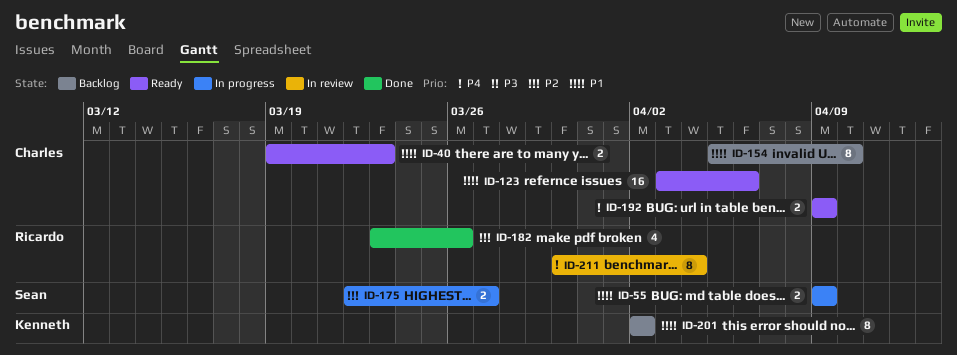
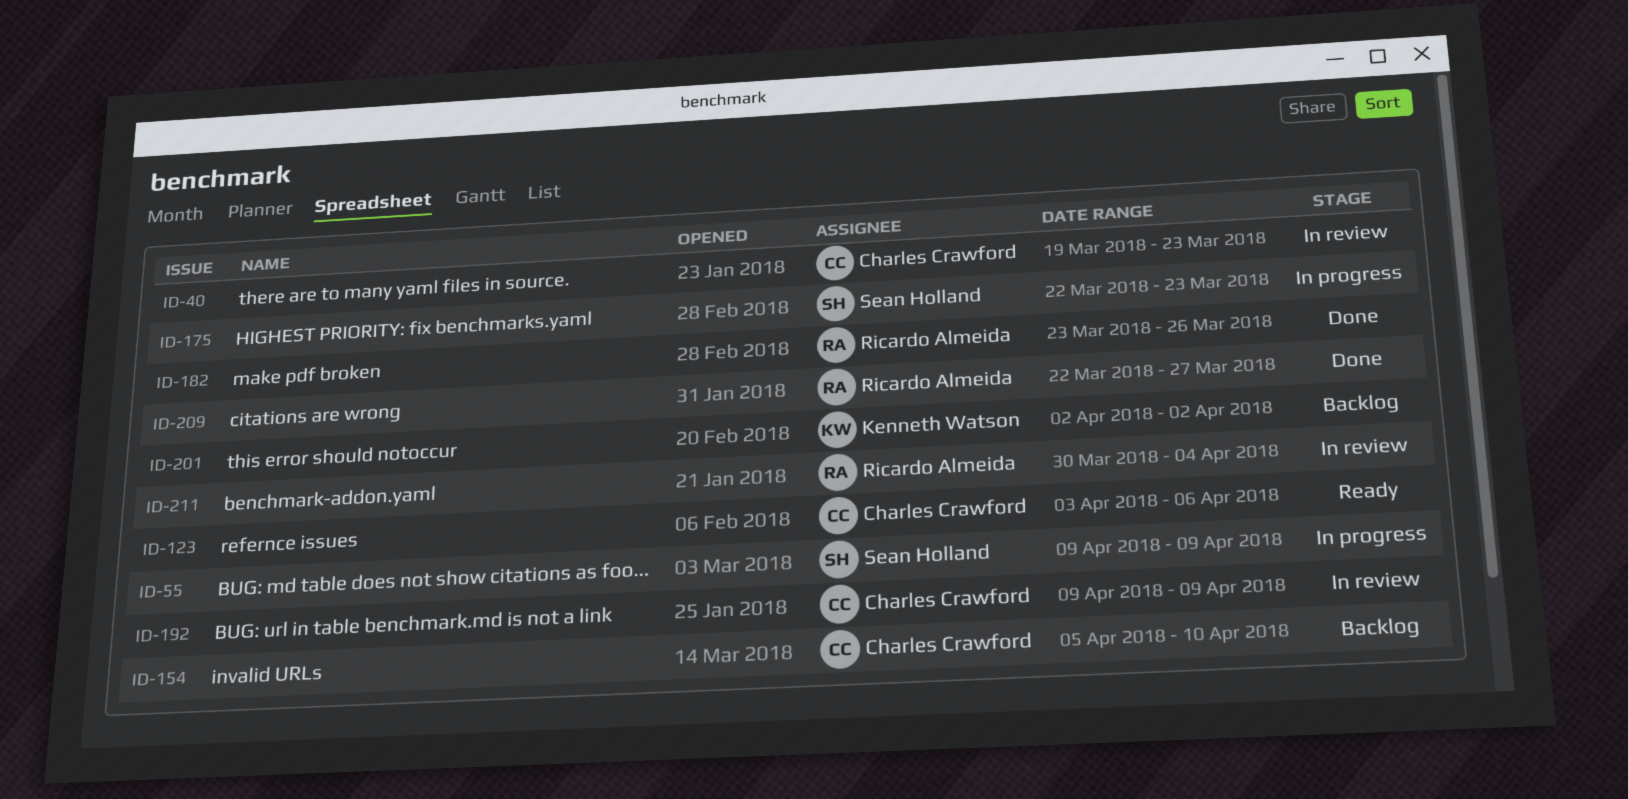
ID-40, status: Ready -> In review
ID-175, due: Mar 27 -> Mar 23
ID-192, status: Ready -> In review
ID-209: none -> present

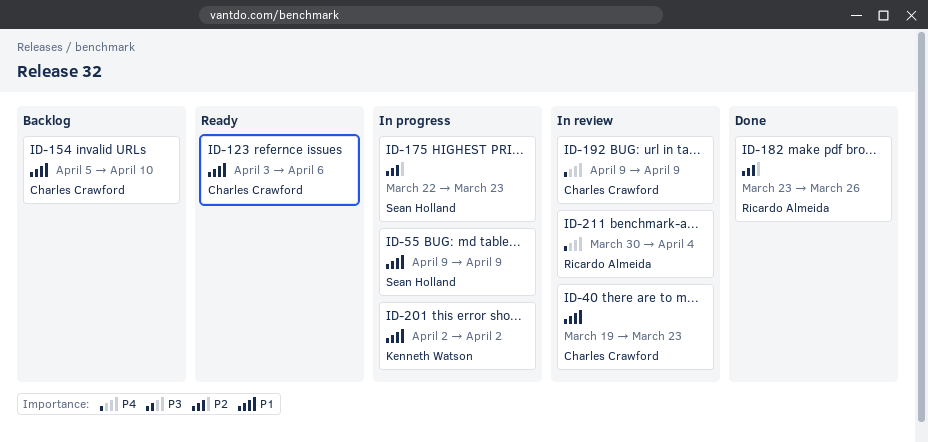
ID-201, status: Backlog -> In progress
ID-209: present -> none

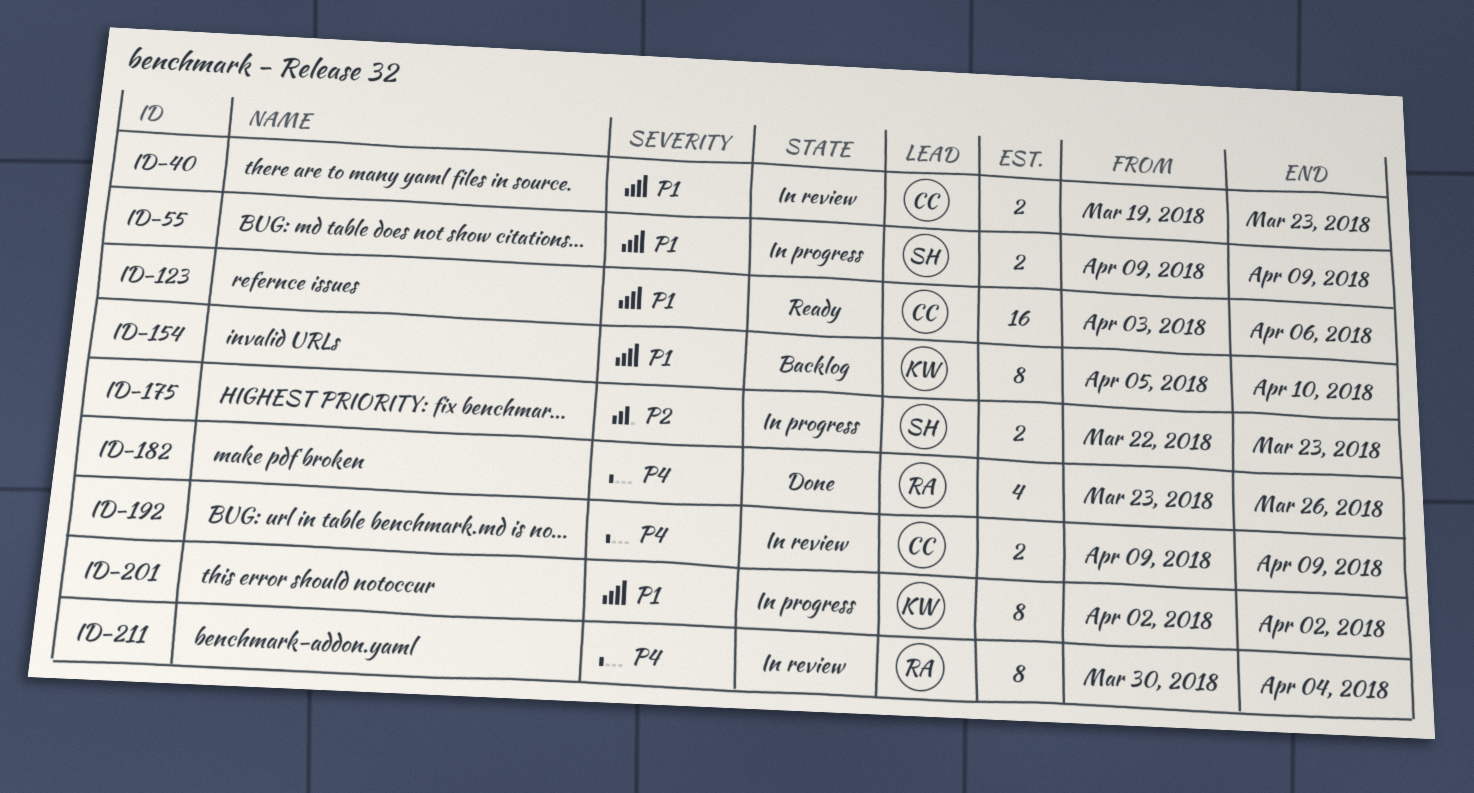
ID-154, owner: Charles Crawford -> Kenneth Watson
ID-182, priority: P2 -> P4

